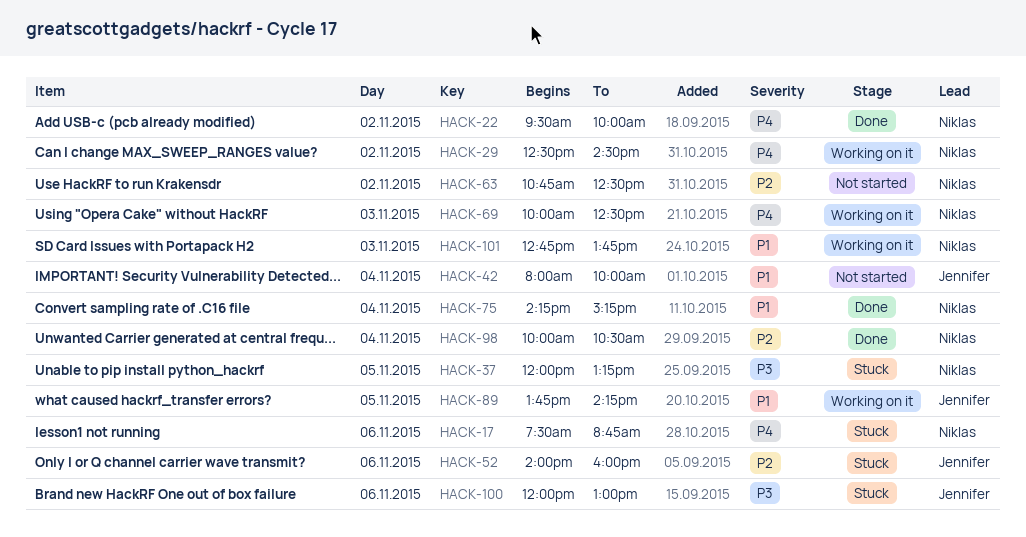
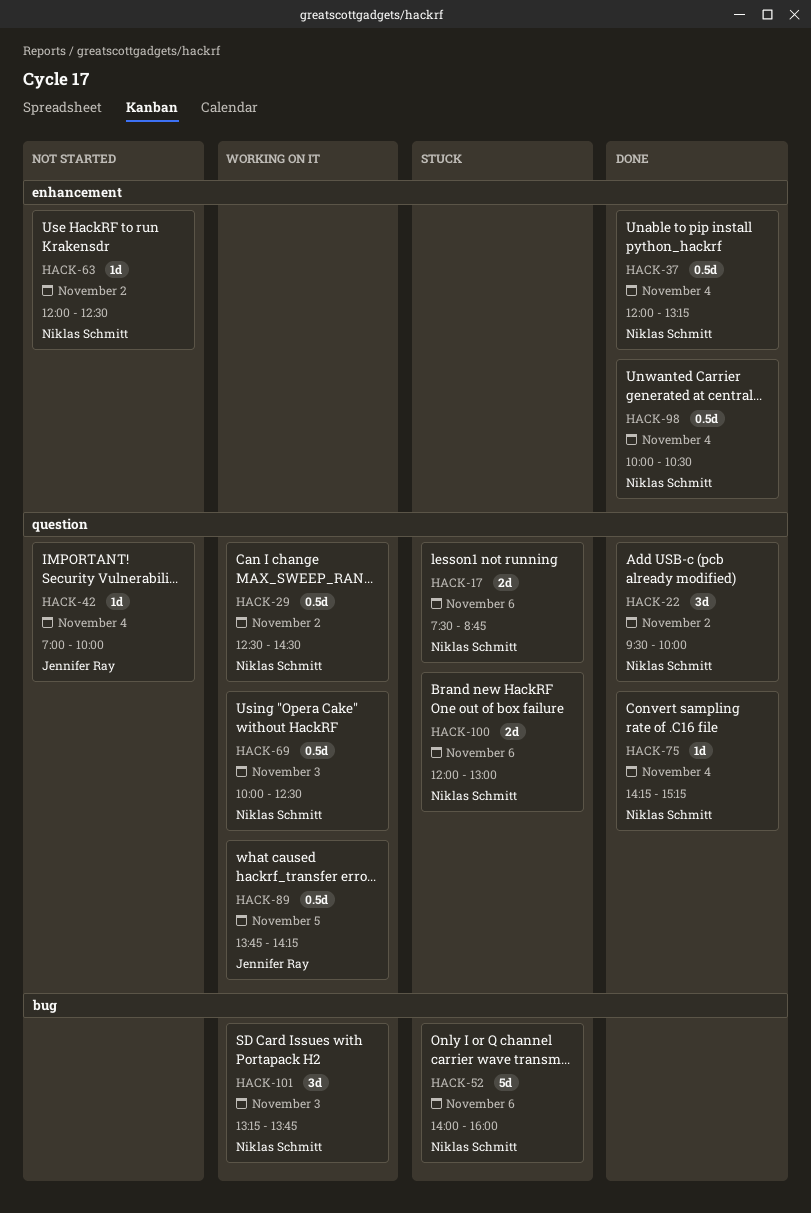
HACK-37, status: Stuck -> Done
HACK-37, day: Nov 5 -> Nov 4
HACK-42, begins: 08:00 -> 07:00
HACK-52, owner: Jennifer Ray -> Niklas Schmitt
HACK-63, begins: 10:45 -> 12:00
HACK-100, owner: Jennifer Ray -> Niklas Schmitt
HACK-101, begins: 12:45 -> 13:15

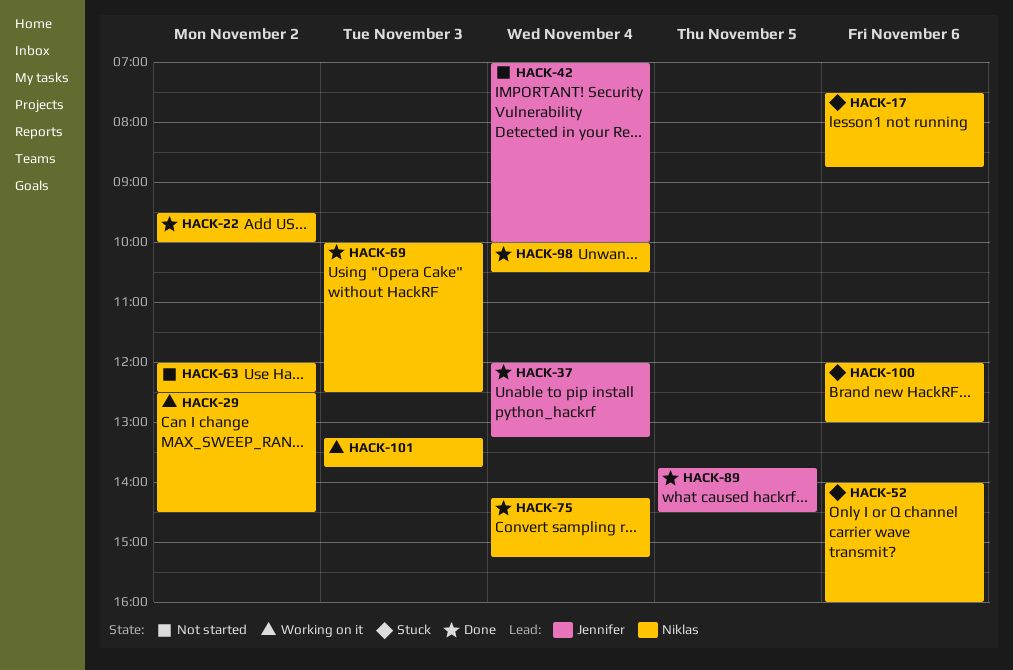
HACK-37, owner: Niklas Schmitt -> Jennifer Ray
HACK-69, status: Working on it -> Done
HACK-89, status: Working on it -> Done
HACK-89, ends: 14:15 -> 14:30

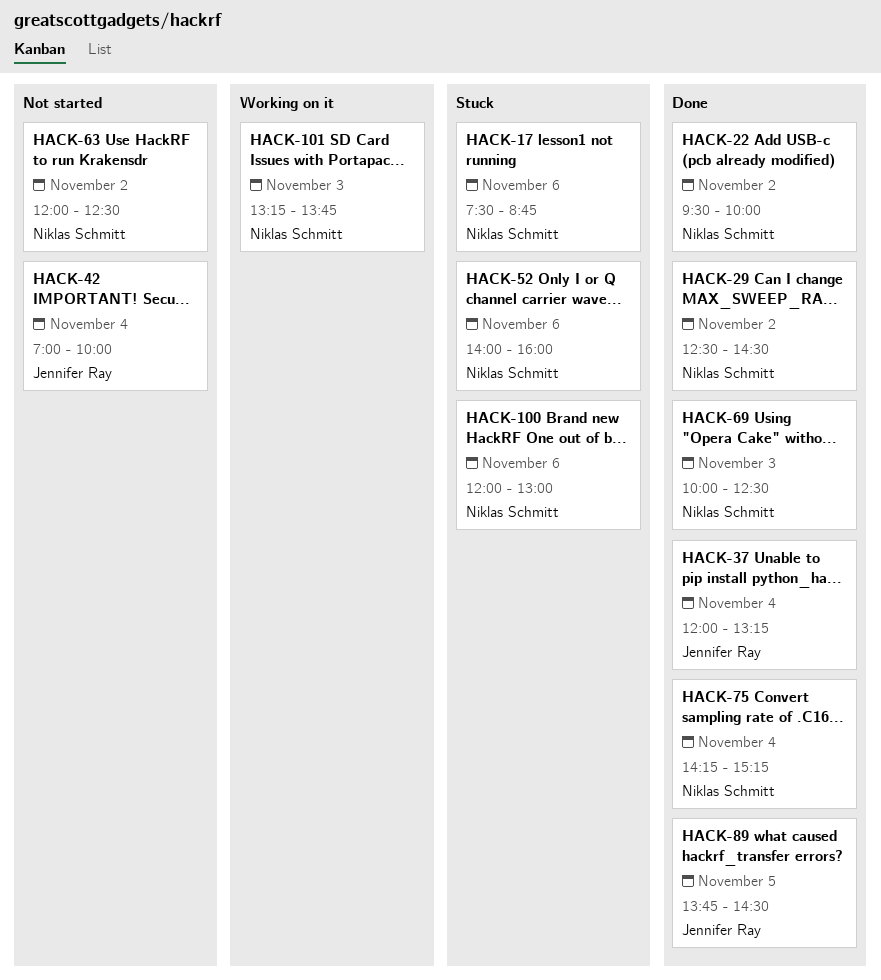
HACK-29, status: Working on it -> Done
HACK-98: present -> none

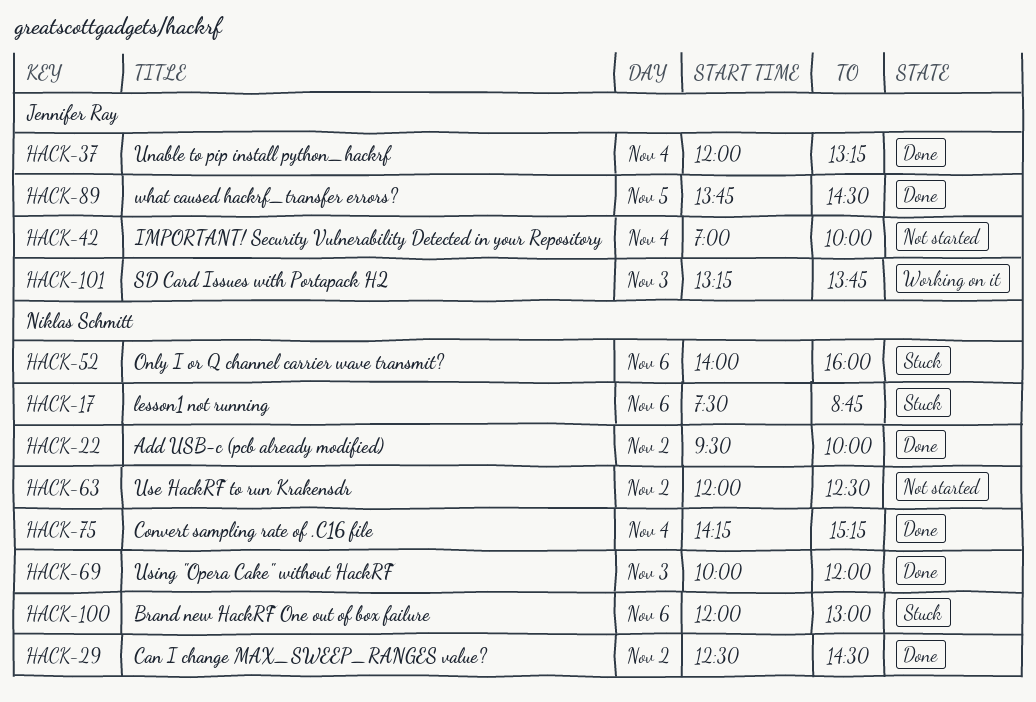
HACK-69, ends: 12:30 -> 12:00
HACK-101, owner: Niklas Schmitt -> Jennifer Ray

